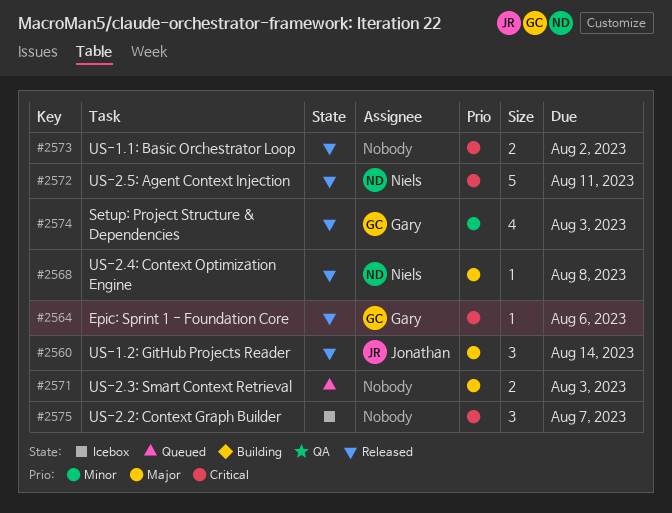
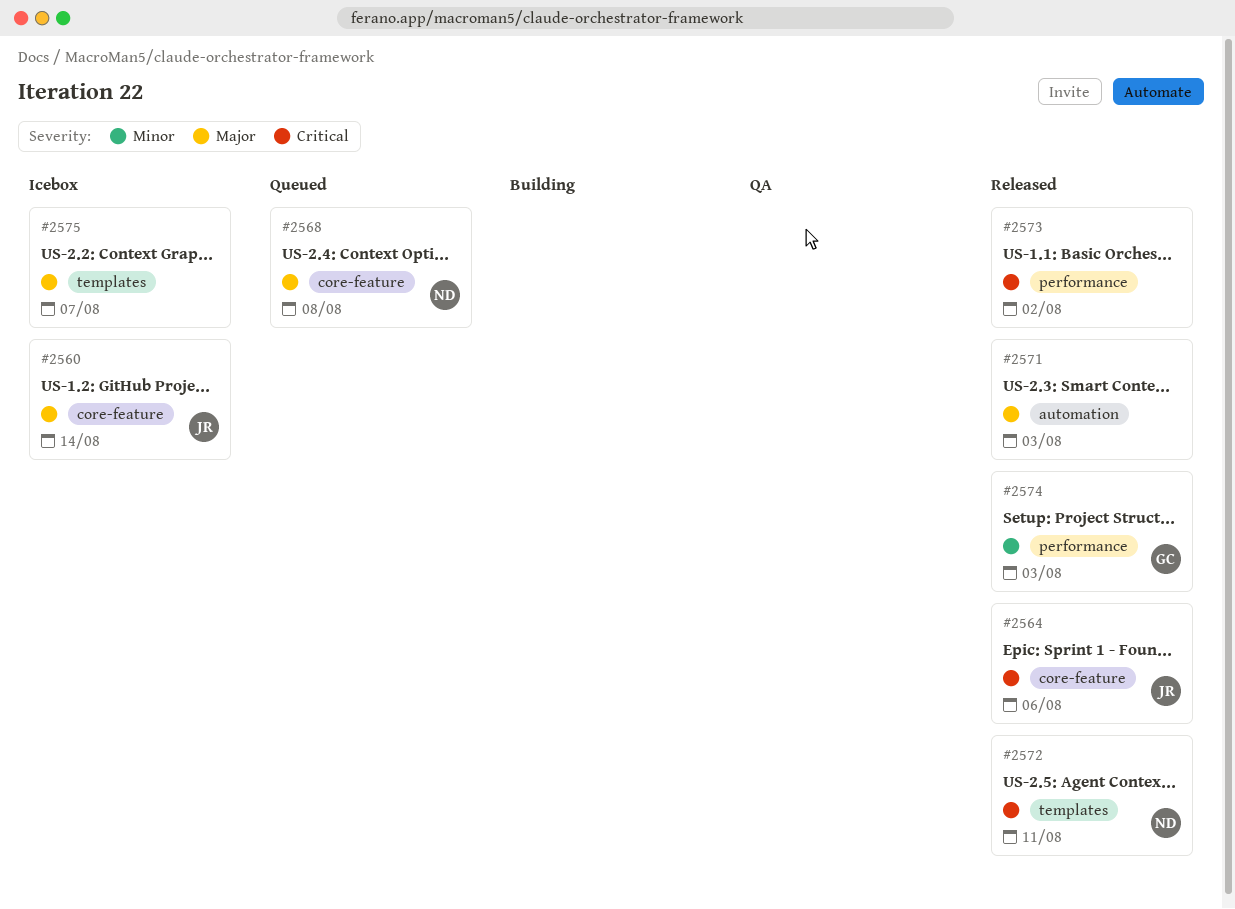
#2560, status: Released -> Icebox
#2564, owner: Gary -> Jonathan
#2568, status: Released -> Queued
#2571, status: Queued -> Released
#2575, priority: Critical -> Major

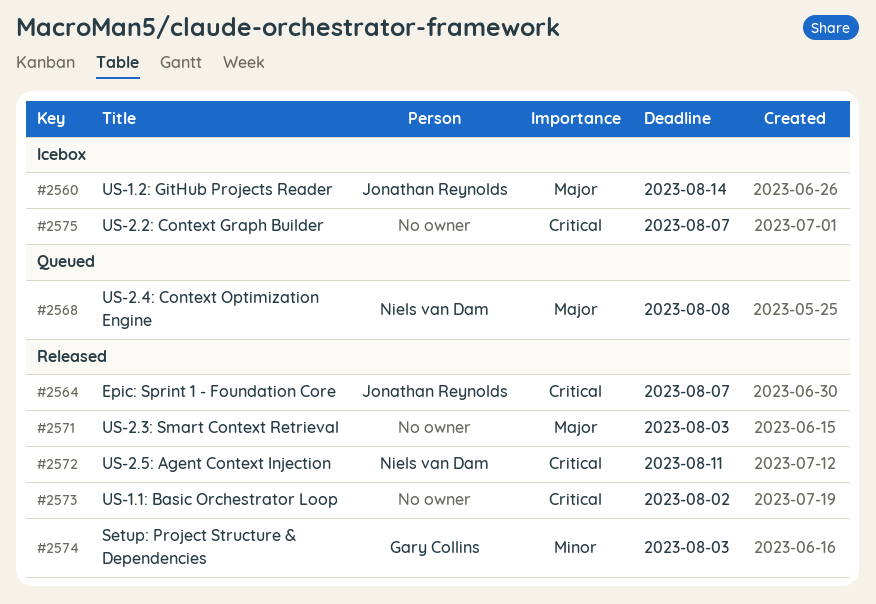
#2564, due: Aug 6 -> Aug 7
#2575, priority: Major -> Critical

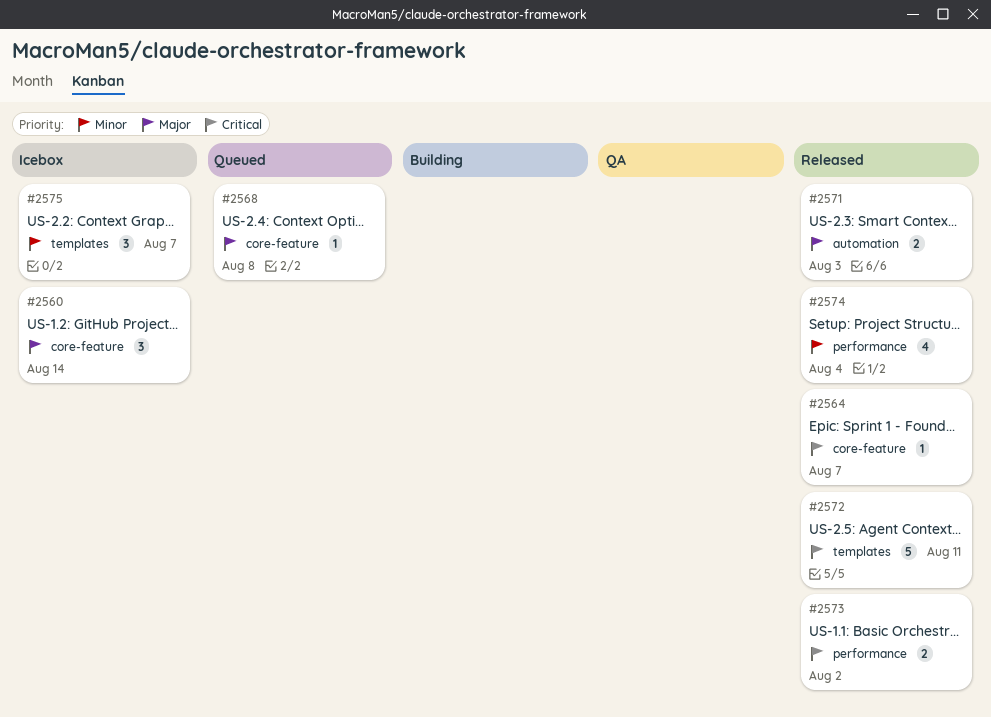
#2574, due: Aug 3 -> Aug 4
#2575, priority: Critical -> Minor

